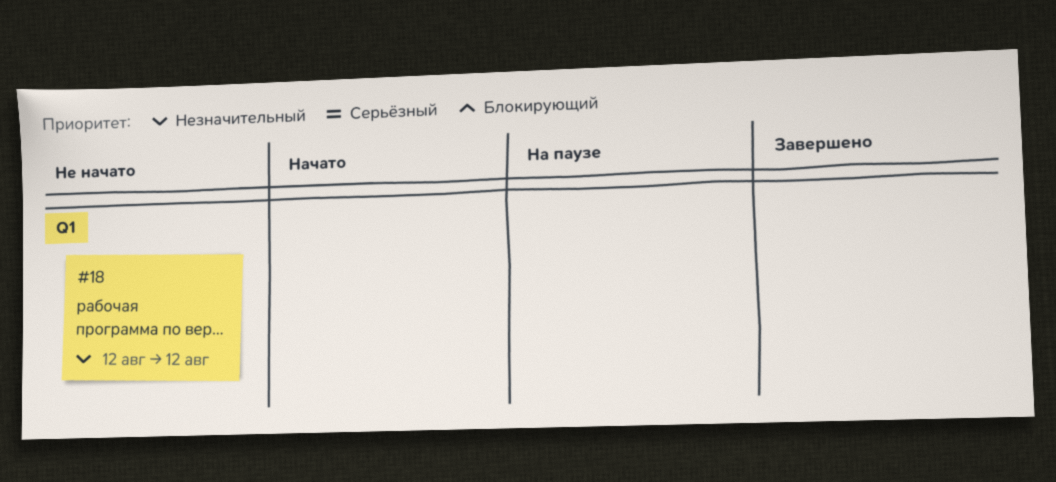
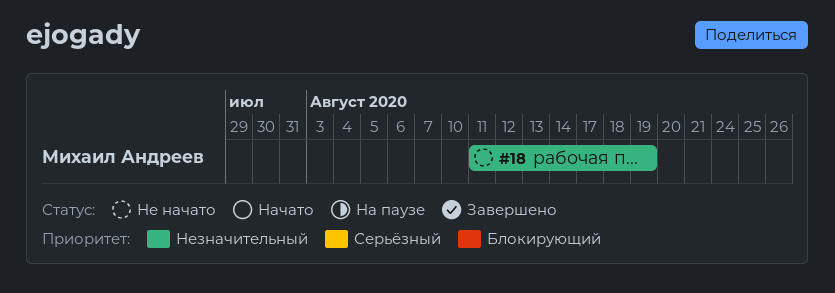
#18, start: Aug 12 -> Aug 11
#18, due: Aug 12 -> Aug 19

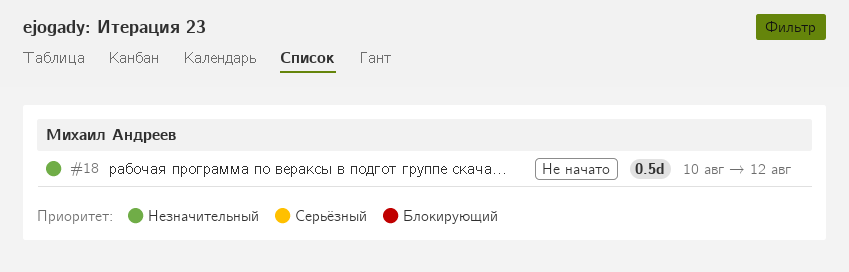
#18, start: Aug 11 -> Aug 10
#18, due: Aug 19 -> Aug 12

